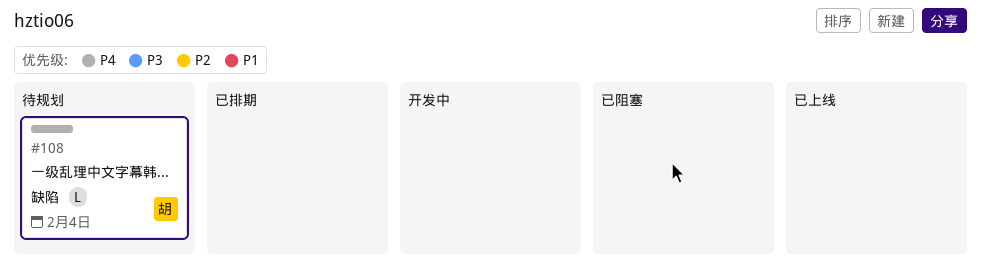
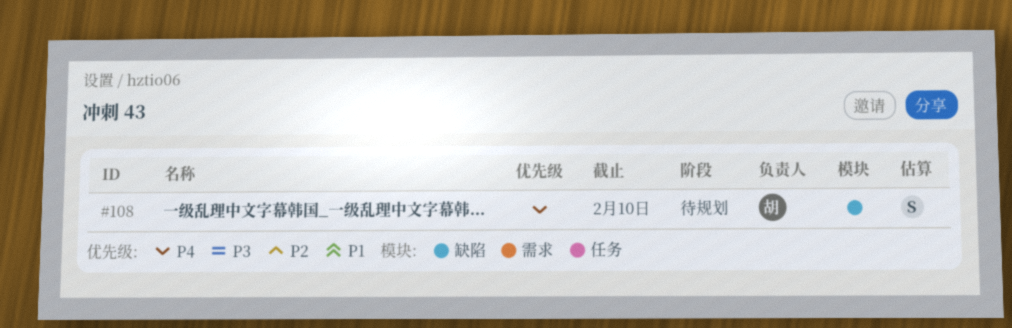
#108, estimate: L -> S
#108, due: Feb 4 -> Feb 10

